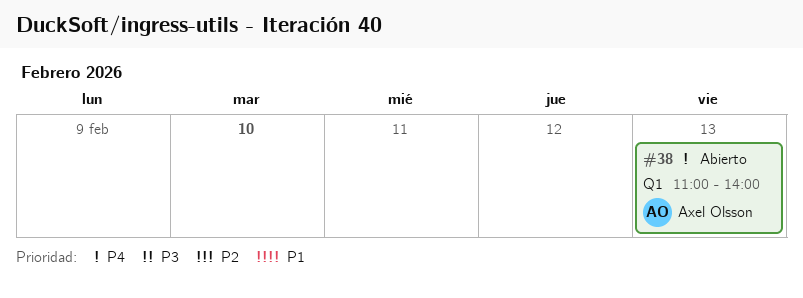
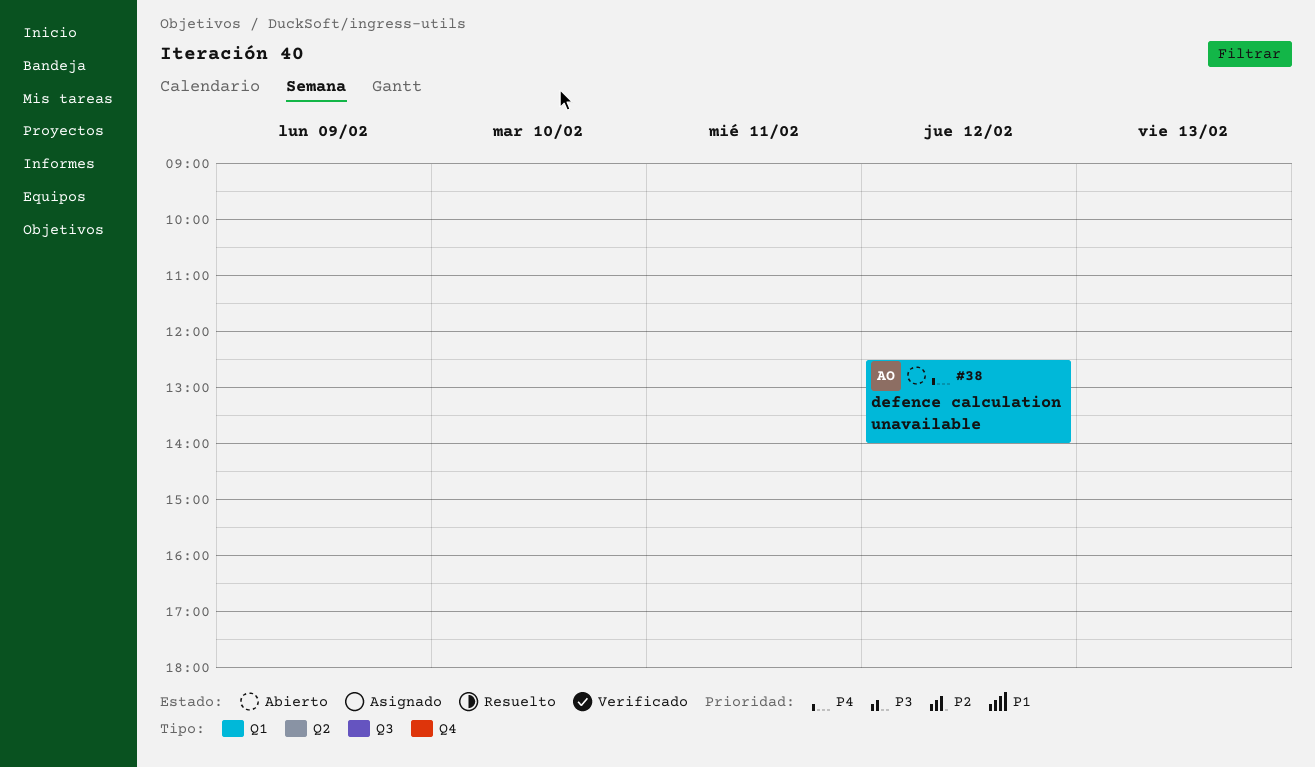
#38, day: Feb 13 -> Feb 12
#38, begins: 11:00 -> 12:30

